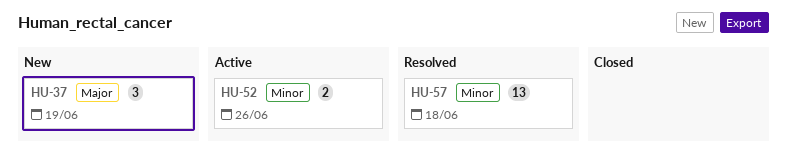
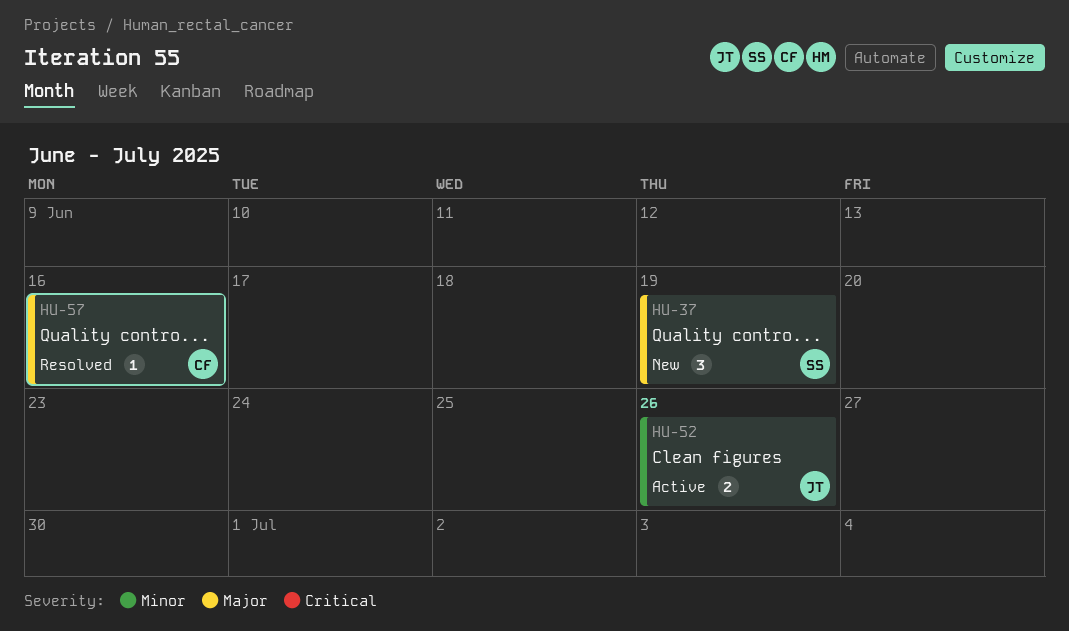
HU-57, priority: Minor -> Major
HU-57, estimate: 13 -> 1
HU-57, due: Jun 18 -> Jun 16

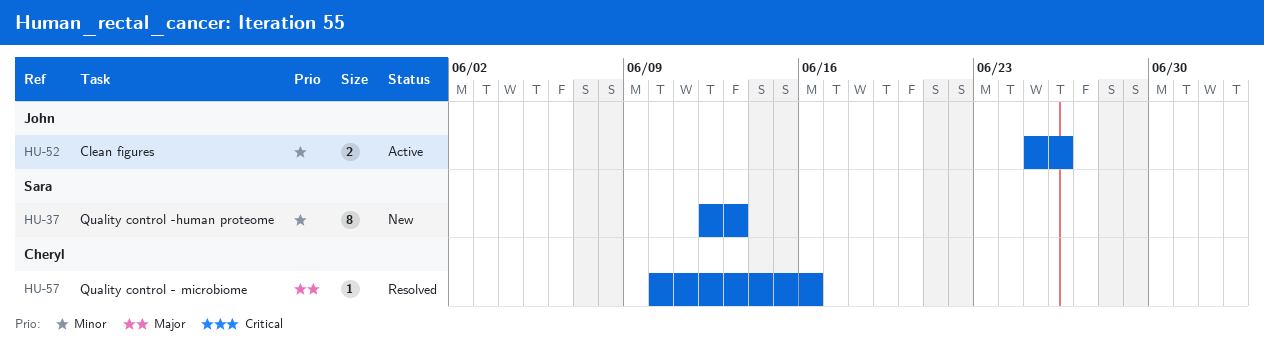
HU-37, priority: Major -> Minor
HU-37, estimate: 3 -> 8
HU-37, due: Jun 19 -> Jun 13

